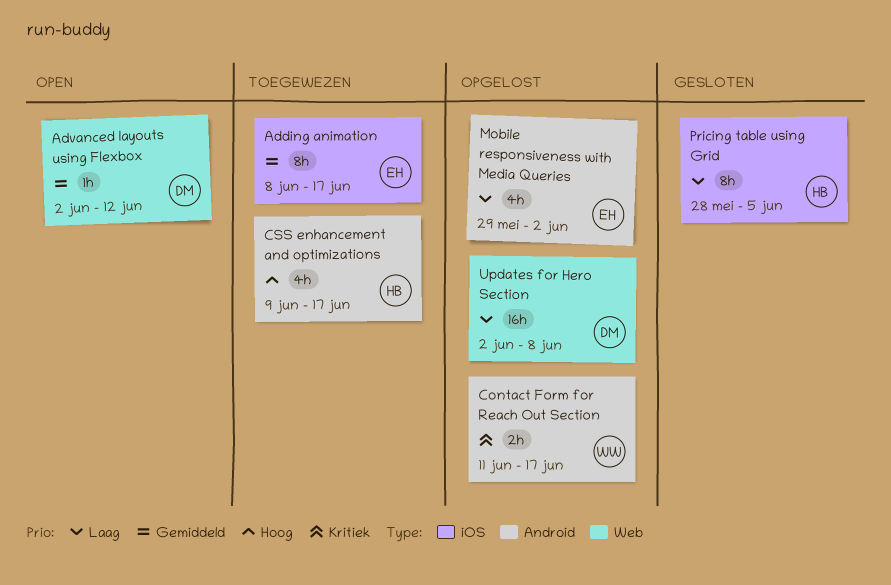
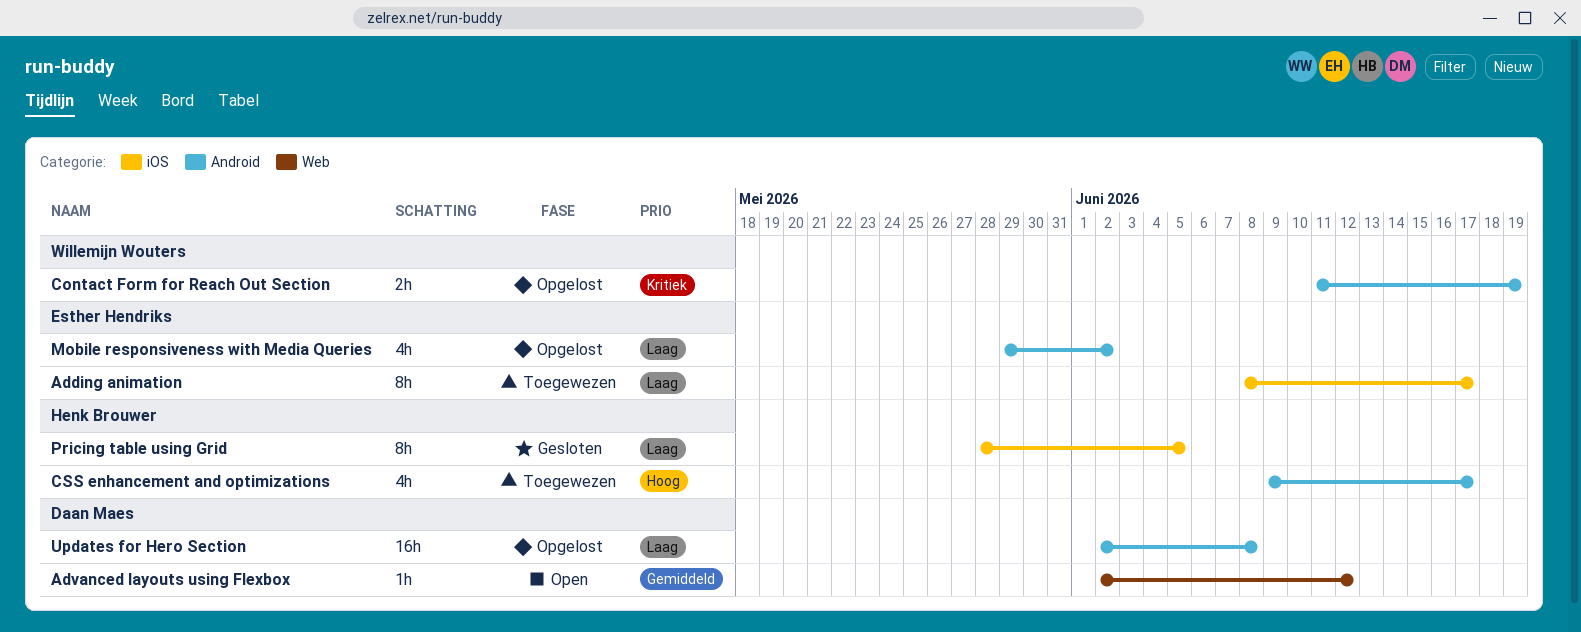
Adding animation, priority: Gemiddeld -> Laag
Contact Form for Reach Out Section, due: Jun 17 -> Jun 19
Updates for Hero Section, label: Web -> Android

